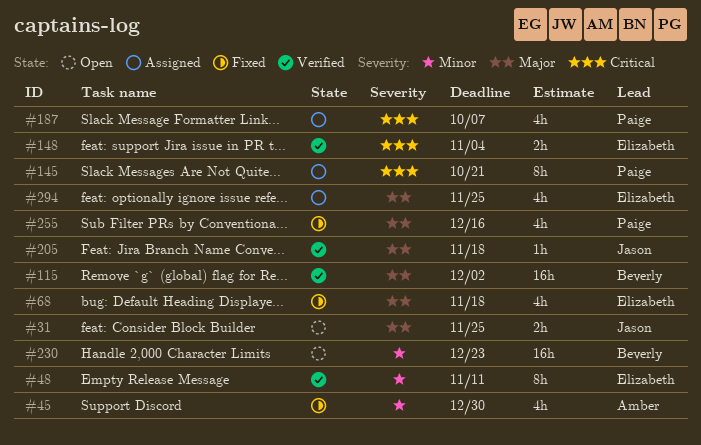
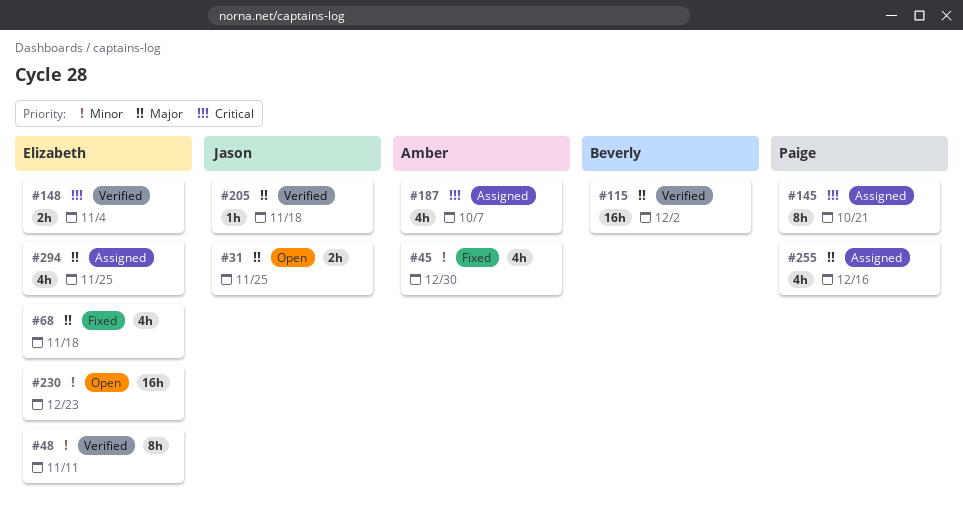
#187, owner: Paige -> Amber
#230, owner: Beverly -> Elizabeth
#255, status: Fixed -> Assigned

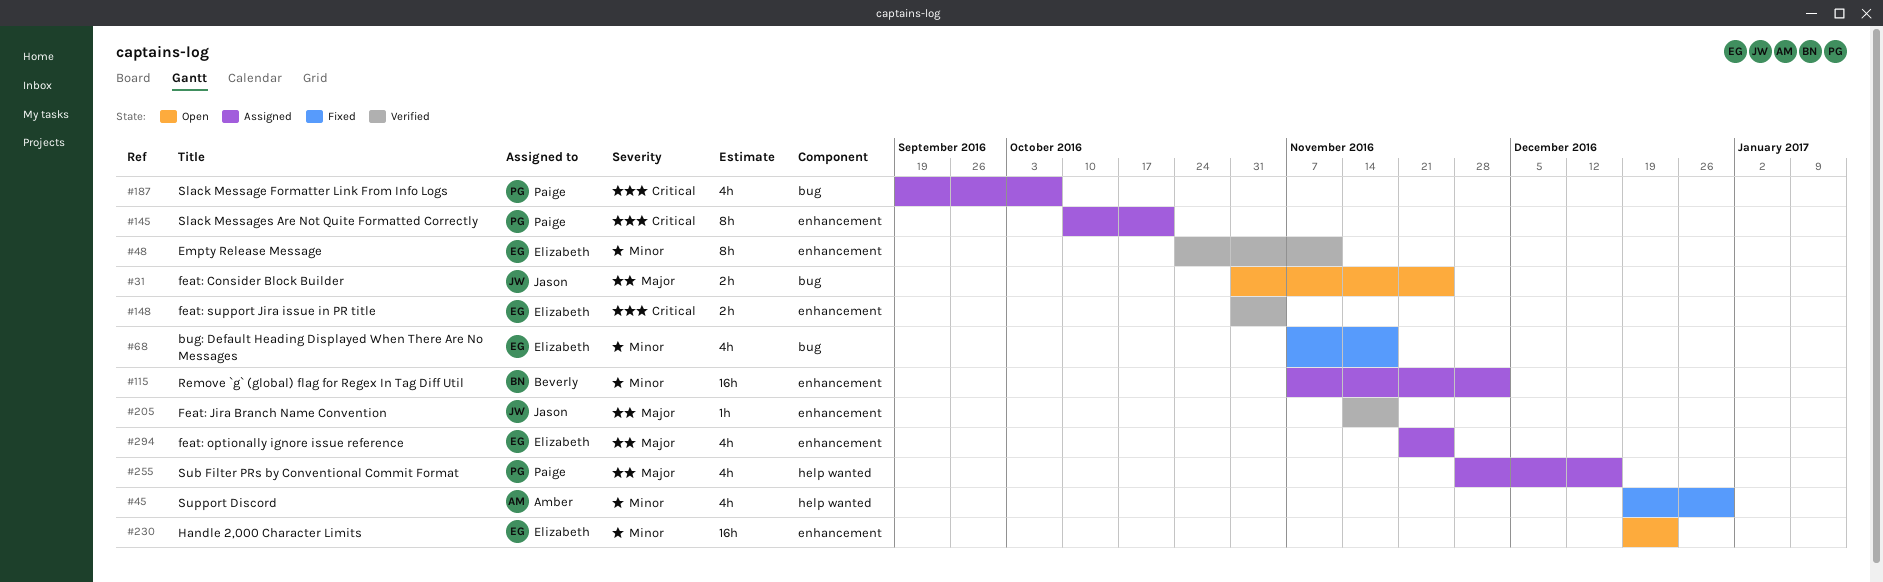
#68, priority: Major -> Minor
#115, status: Verified -> Assigned
#115, priority: Major -> Minor
#187, owner: Amber -> Paige

